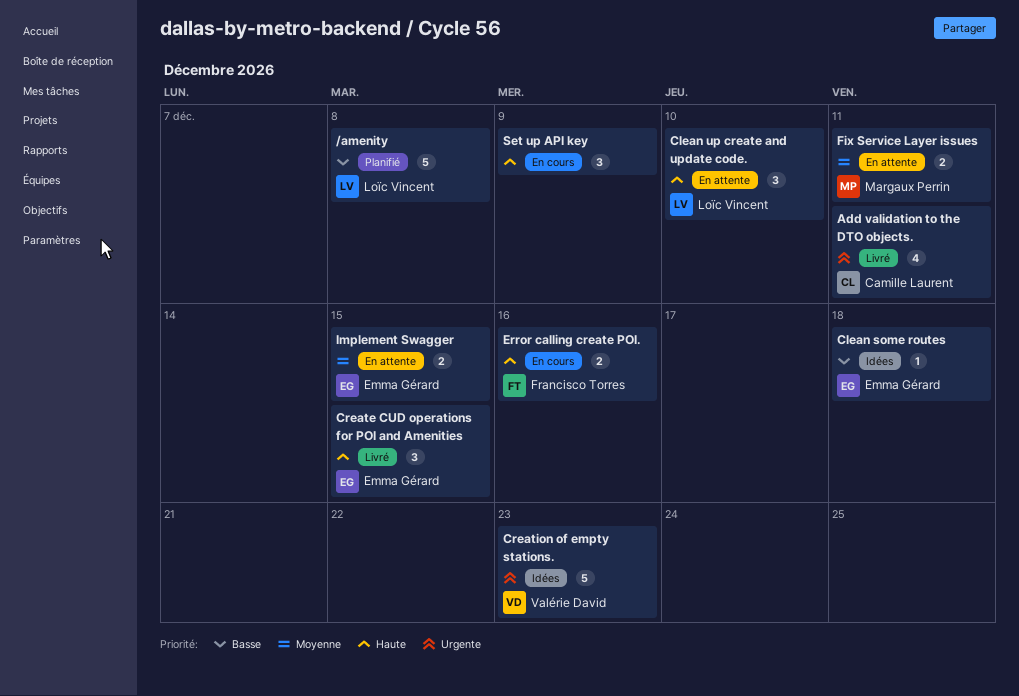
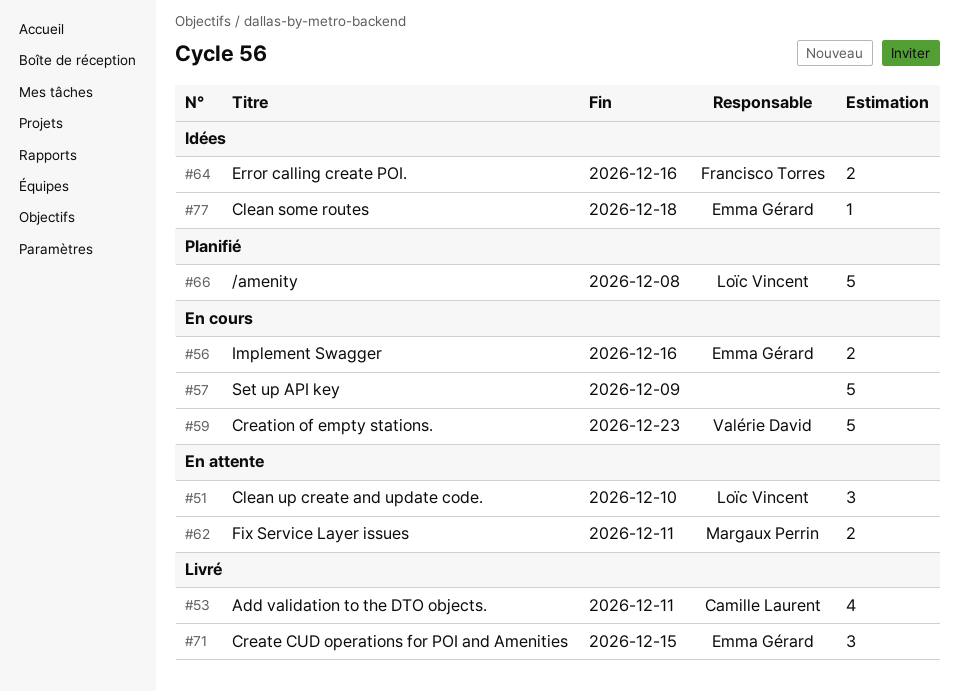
Creation of empty stations., status: Idées -> En cours
Error calling create POI., status: En cours -> Idées
Implement Swagger, status: En attente -> En cours
Implement Swagger, due: Dec 15 -> Dec 16
Set up API key, estimate: 3 -> 5

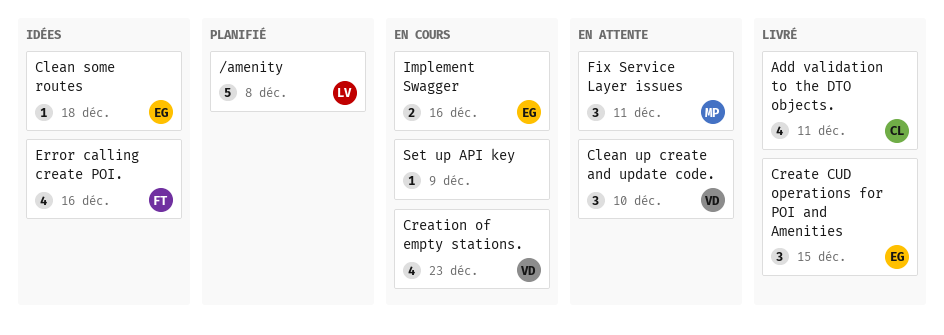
Clean up create and update code., owner: Loïc Vincent -> Valérie David
Creation of empty stations., estimate: 5 -> 4
Error calling create POI., estimate: 2 -> 4
Fix Service Layer issues, estimate: 2 -> 3
Set up API key, estimate: 5 -> 1

